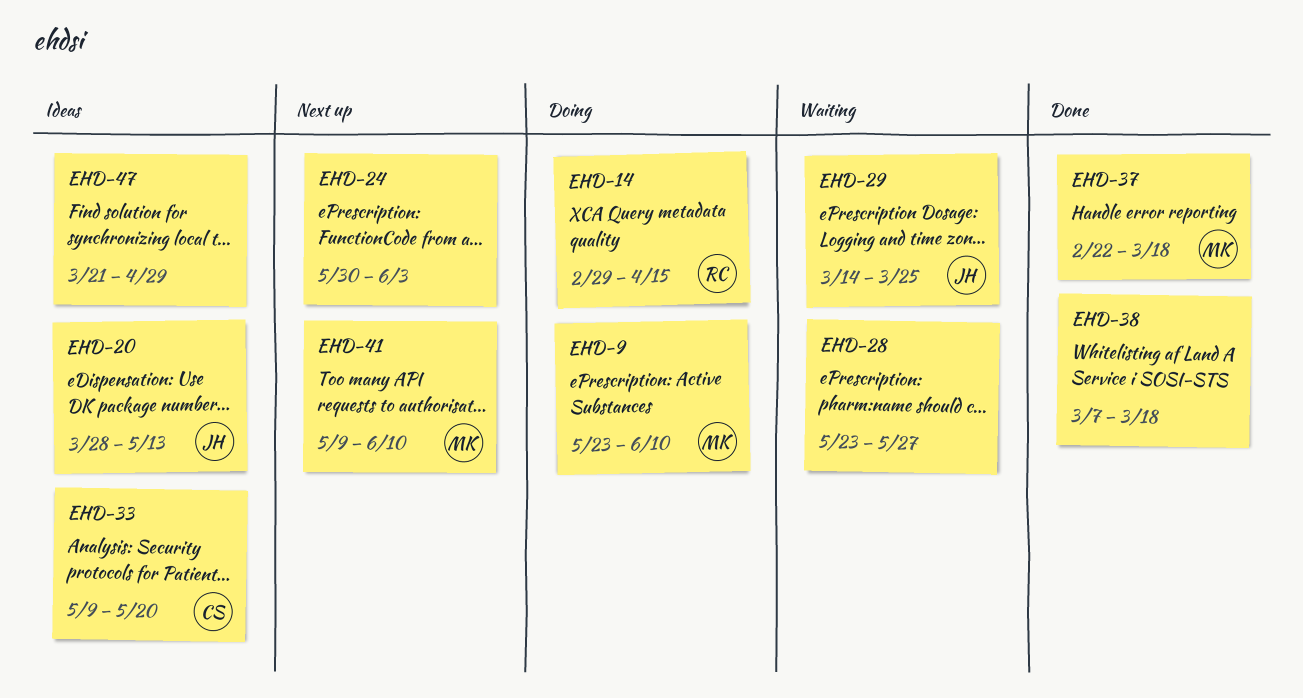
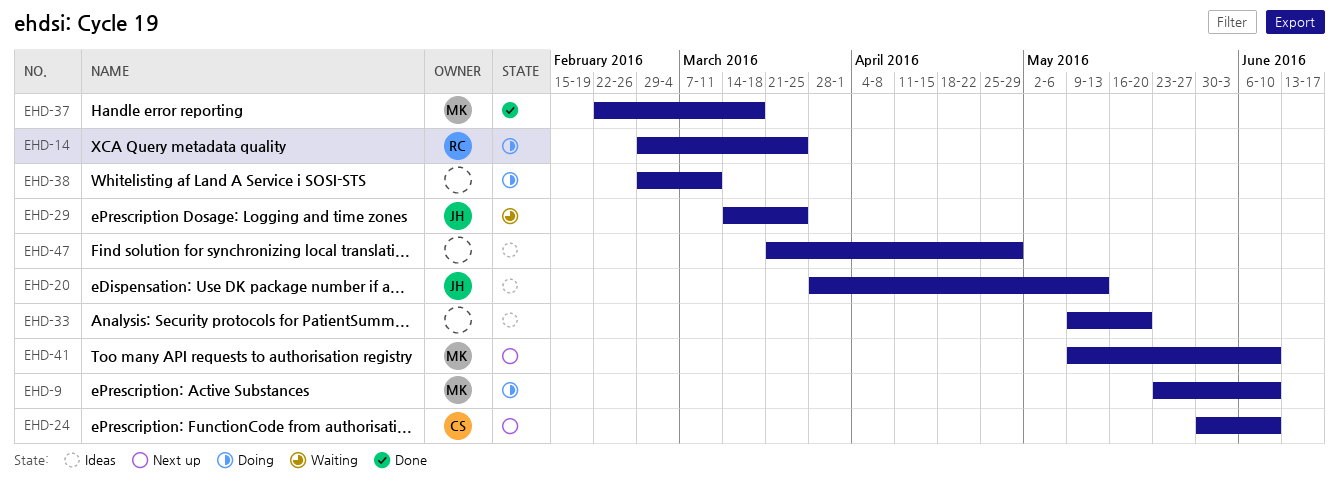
EHD-14, due: Apr 15 -> Mar 25
EHD-24, owner: none -> CS
EHD-24, due: Jun 3 -> Jun 10
EHD-28: present -> none
EHD-33, owner: CS -> none
EHD-38, status: Done -> Doing
EHD-38, start: Mar 7 -> Feb 29
EHD-38, due: Mar 18 -> Mar 11

